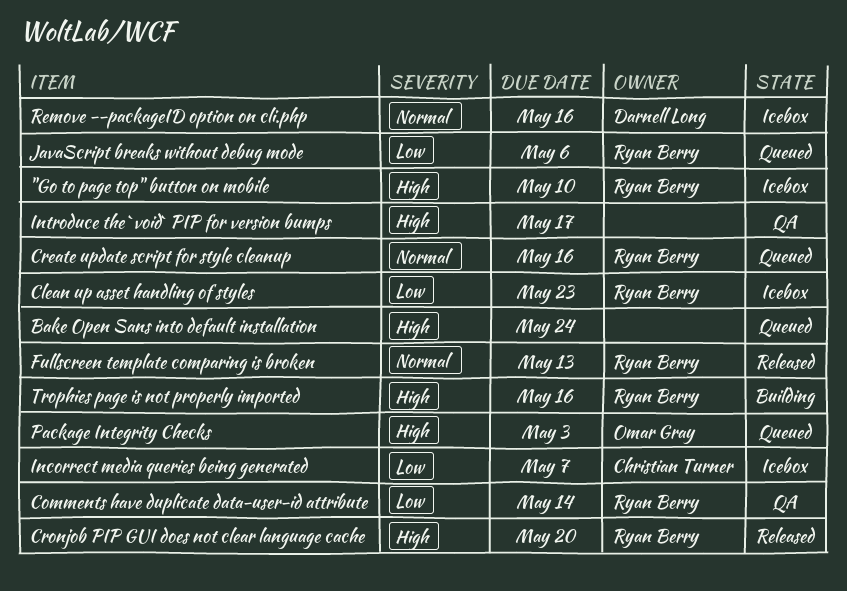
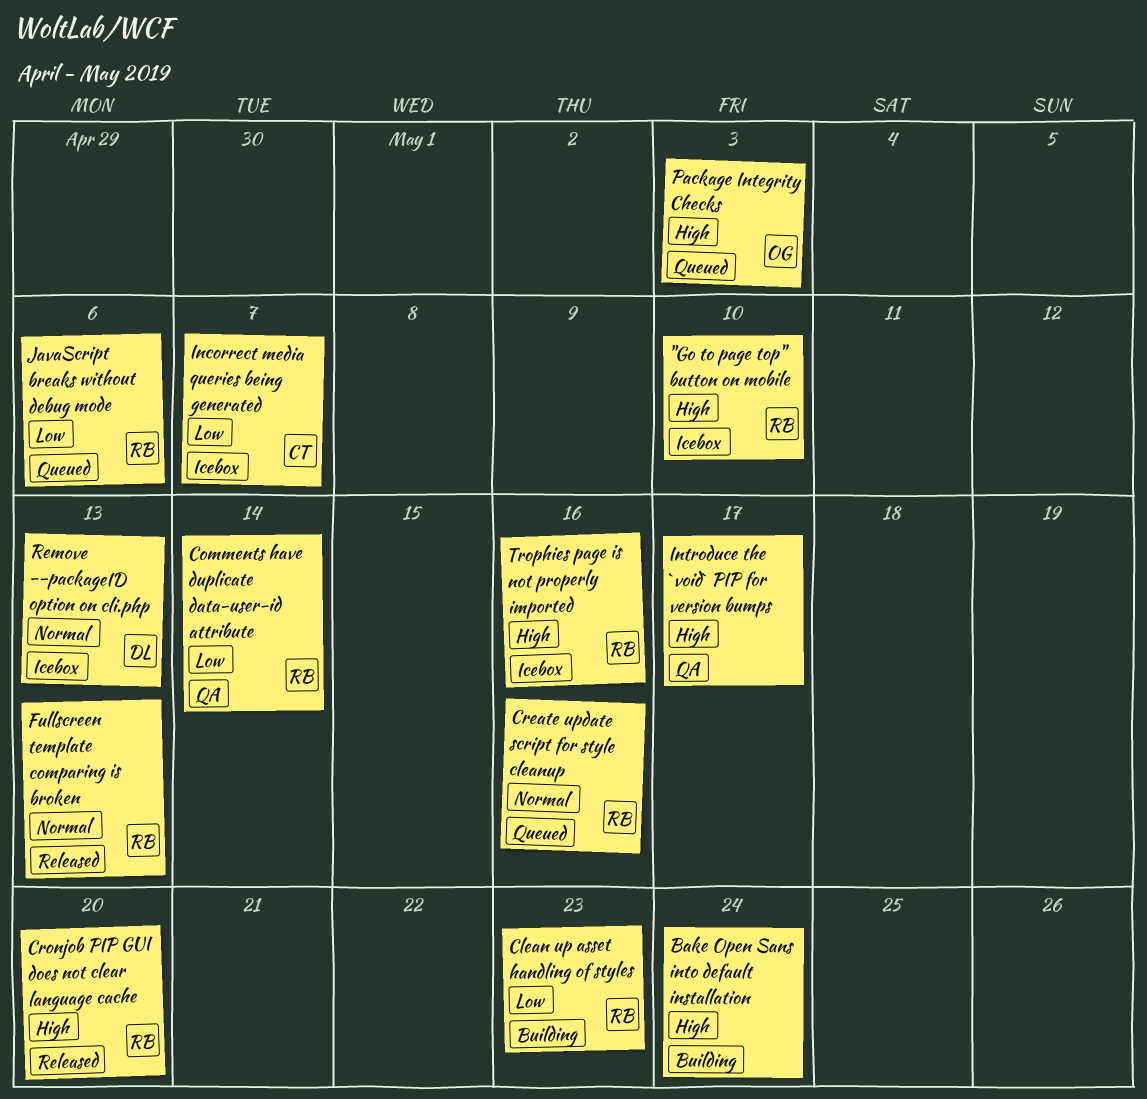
Bake Open Sans into default installation, status: Queued -> Building
Clean up asset handling of styles, status: Icebox -> Building
Remove --packageID option on cli.php, due: May 16 -> May 13
Trophies page is not properly imported, status: Building -> Icebox

